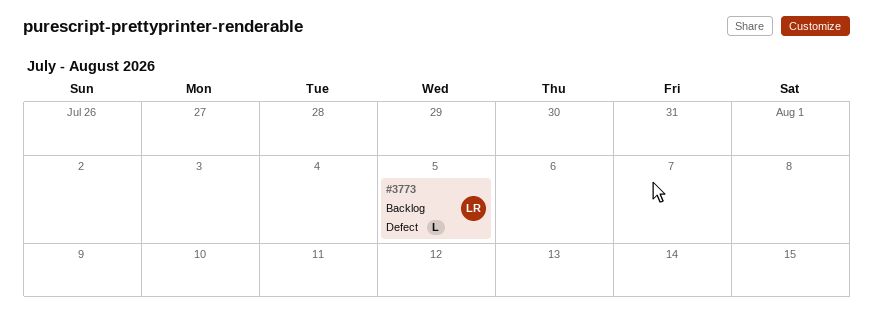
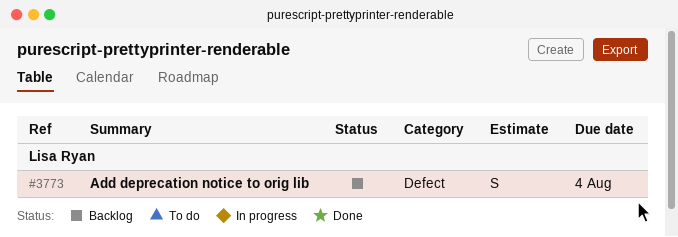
#3773, estimate: L -> S
#3773, due: Aug 5 -> Aug 4

